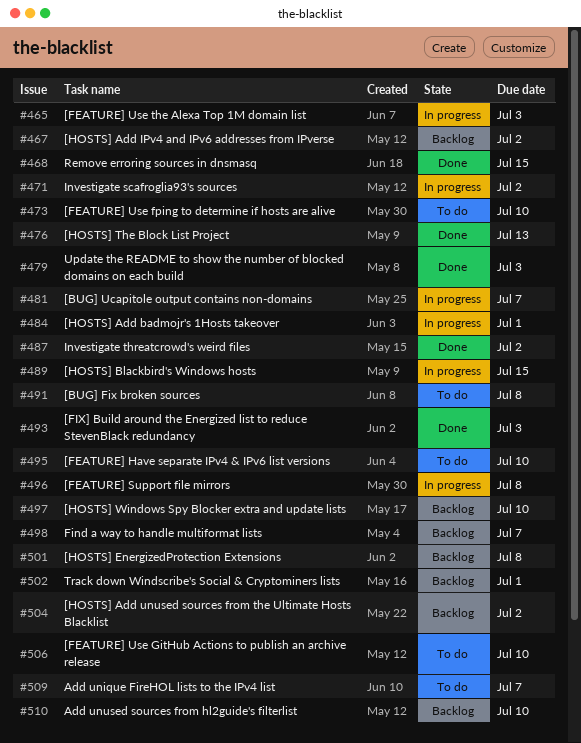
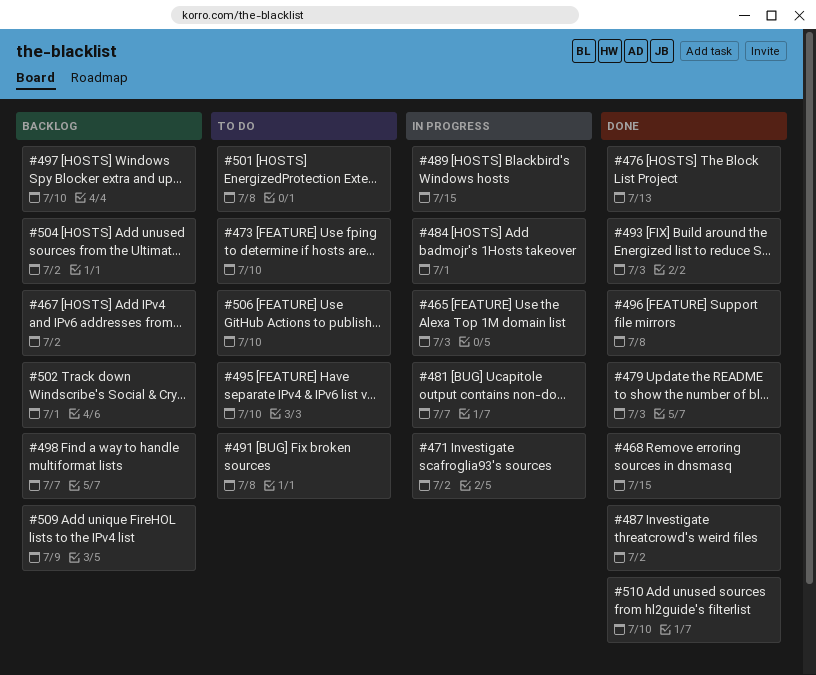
#496, status: In progress -> Done
#501, status: Backlog -> To do
#509, status: To do -> Backlog
#509, due: Jul 7 -> Jul 9
#510, status: Backlog -> Done

